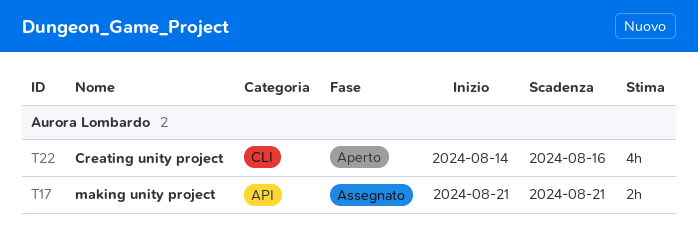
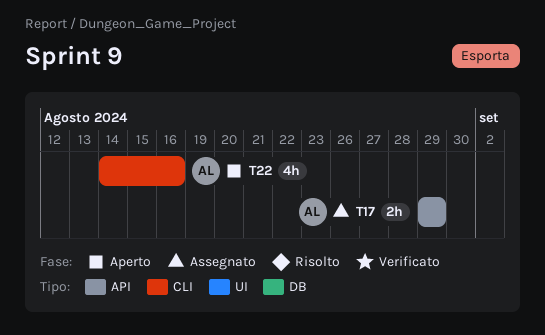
T17, start: Aug 21 -> Aug 29
T17, due: Aug 21 -> Aug 29

